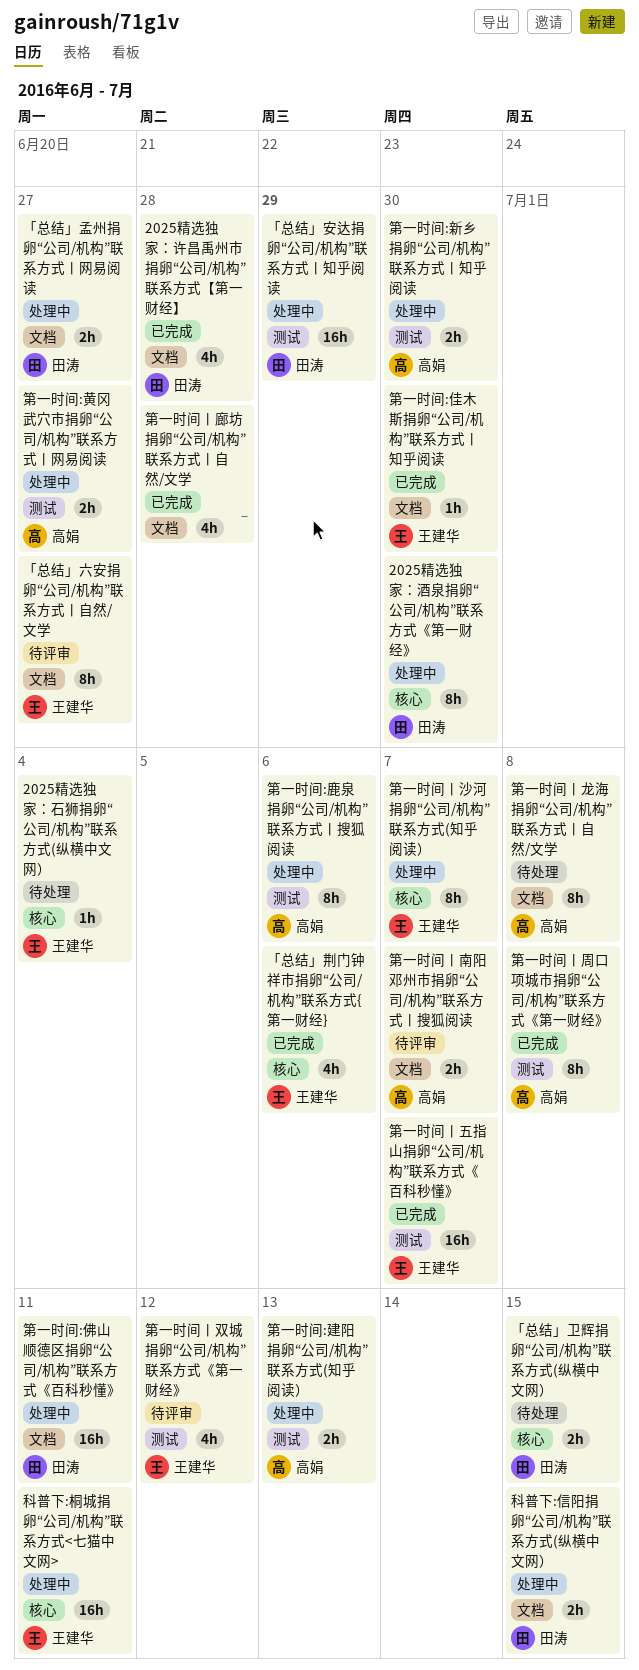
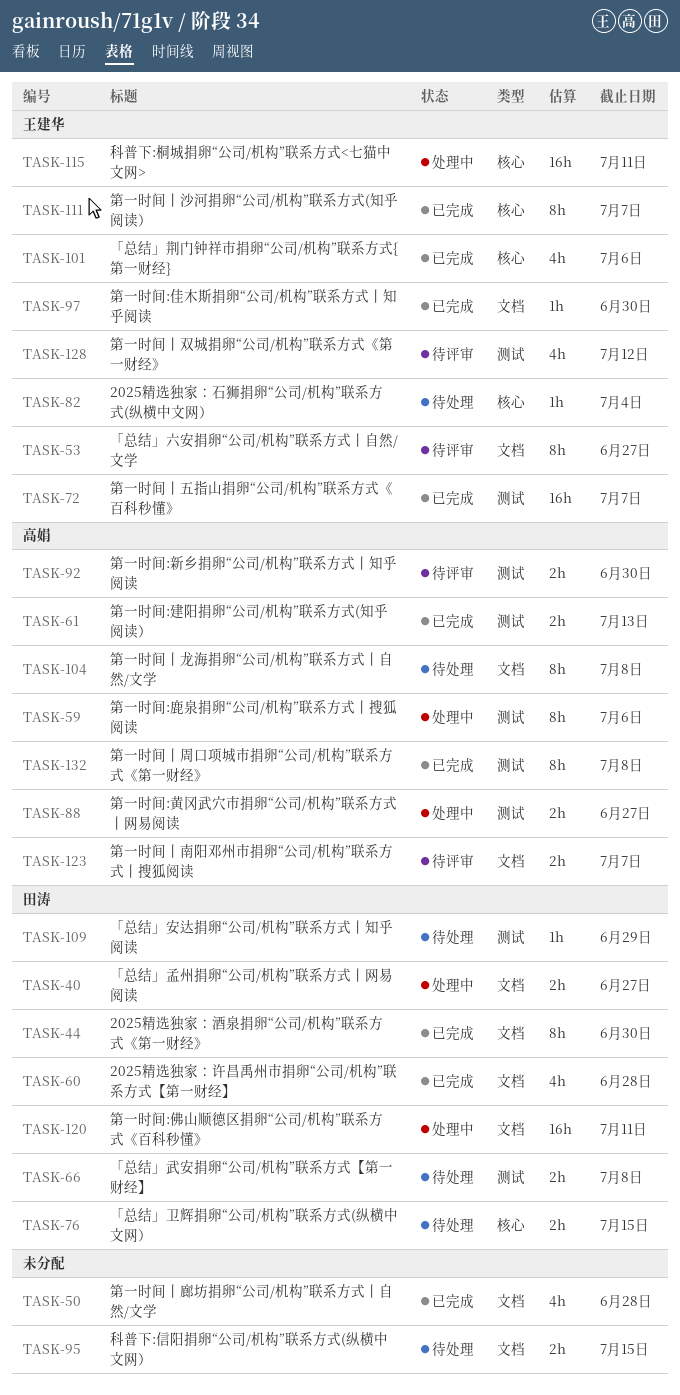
2025精选独家：酒泉捐卵“公司/机构”联系方式《第一财经》, status: 处理中 -> 已完成
2025精选独家：酒泉捐卵“公司/机构”联系方式《第一财经》, label: 核心 -> 文档
「总结」安达捐卵“公司/机构”联系方式丨知乎阅读, status: 处理中 -> 待处理
「总结」安达捐卵“公司/机构”联系方式丨知乎阅读, estimate: 16h -> 1h
「总结」武安捐卵“公司/机构”联系方式【第一财经】: none -> present
科普下:信阳捐卵“公司/机构”联系方式(纵横中文网）, status: 处理中 -> 待处理
科普下:信阳捐卵“公司/机构”联系方式(纵横中文网）, owner: 田涛 -> none
第一时间:建阳捐卵“公司/机构”联系方式(知乎阅读）, status: 处理中 -> 已完成
第一时间:新乡捐卵“公司/机构”联系方式丨知乎阅读, status: 处理中 -> 待评审
第一时间丨沙河捐卵“公司/机构”联系方式(知乎阅读）, status: 处理中 -> 已完成

